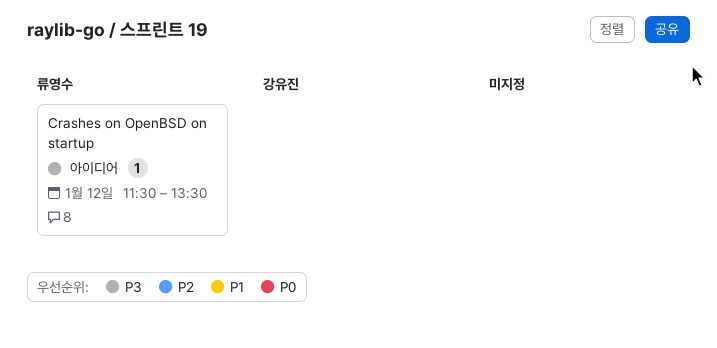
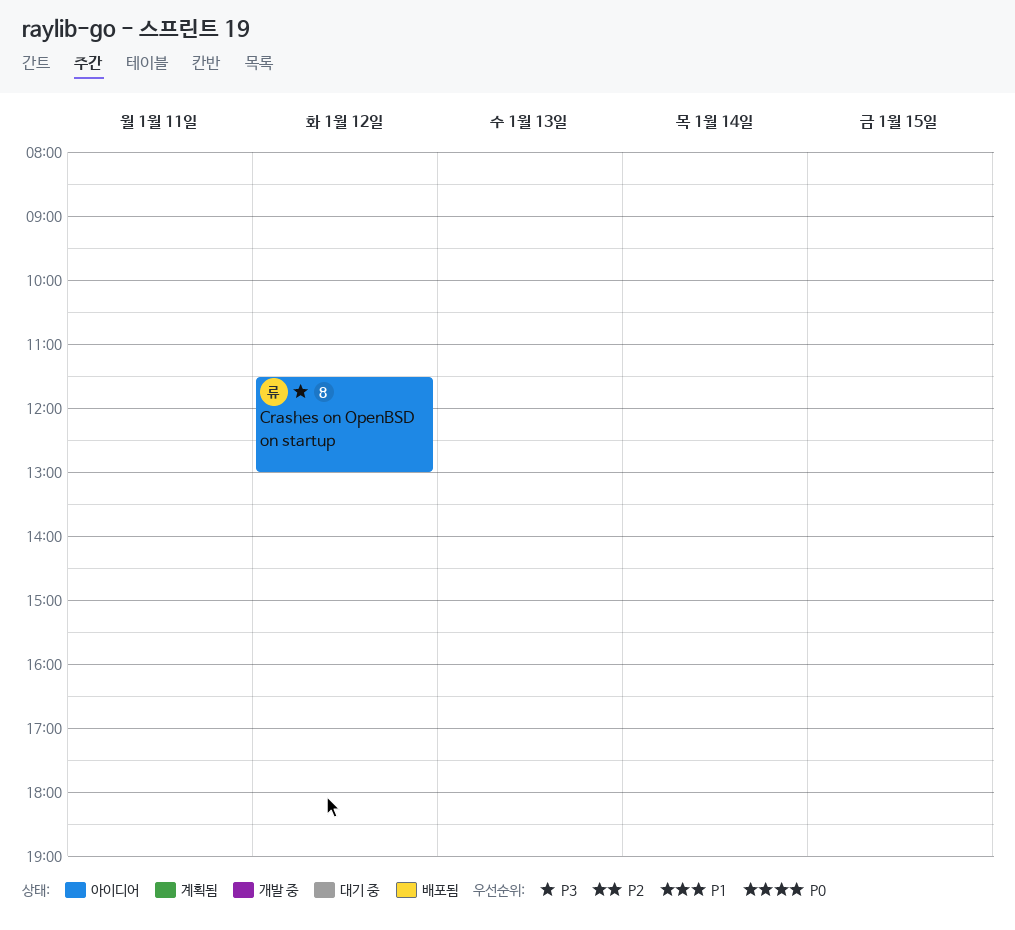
Crashes on OpenBSD on startup, estimate: 1 -> 8
Crashes on OpenBSD on startup, ends: 13:30 -> 13:00

